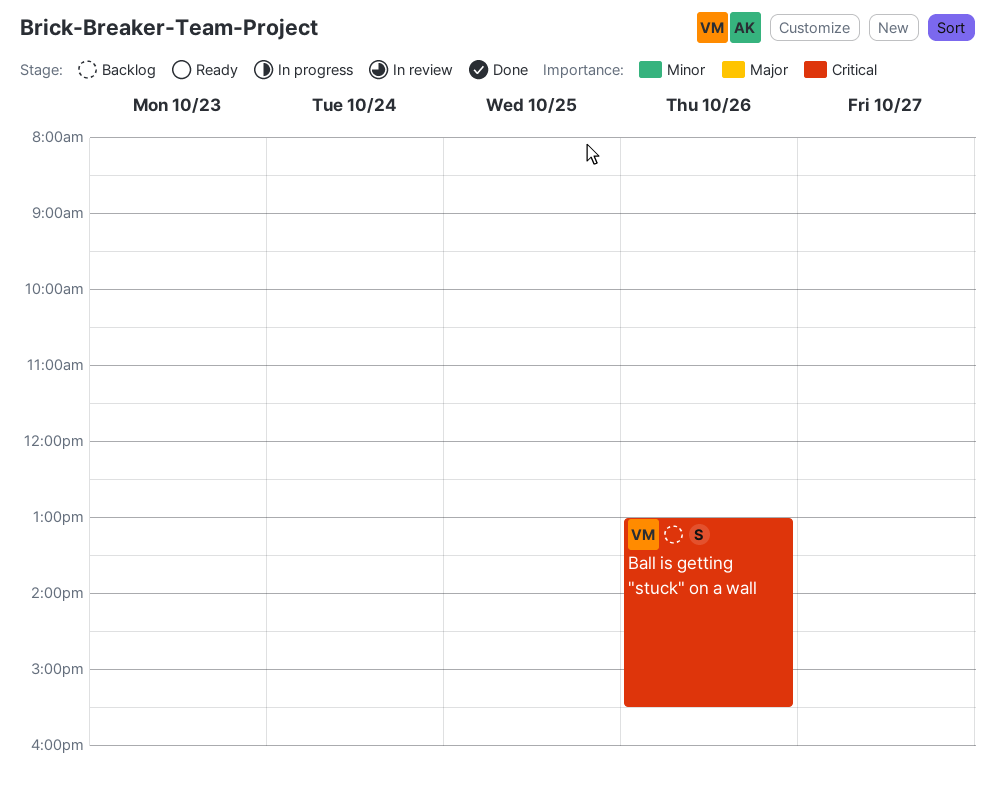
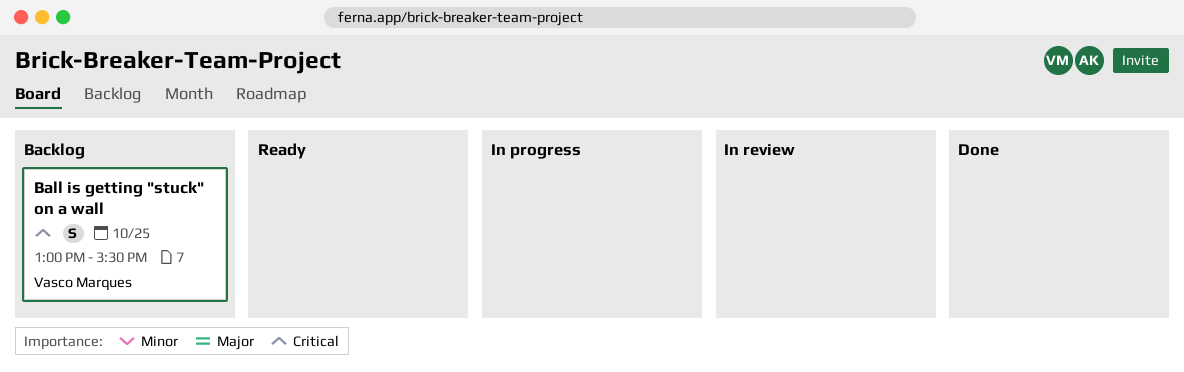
Ball is getting "stuck" on a wall, day: Oct 26 -> Oct 25

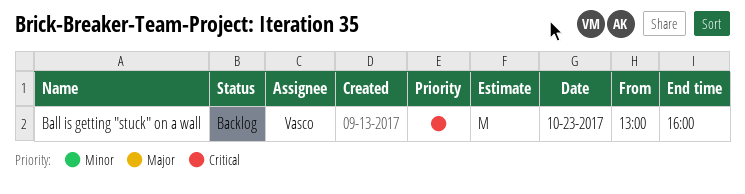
Ball is getting "stuck" on a wall, estimate: S -> M
Ball is getting "stuck" on a wall, day: Oct 25 -> Oct 23
Ball is getting "stuck" on a wall, ends: 15:30 -> 16:00

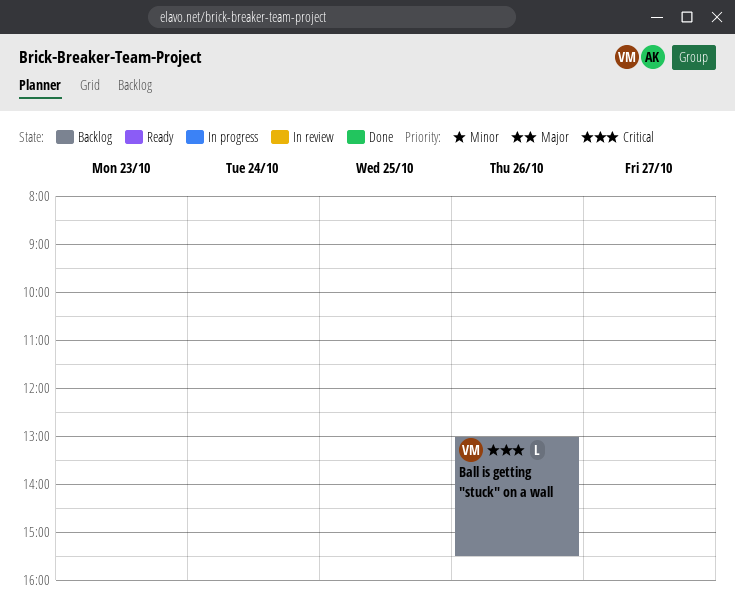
Ball is getting "stuck" on a wall, estimate: M -> L
Ball is getting "stuck" on a wall, day: Oct 23 -> Oct 26
Ball is getting "stuck" on a wall, ends: 16:00 -> 15:30

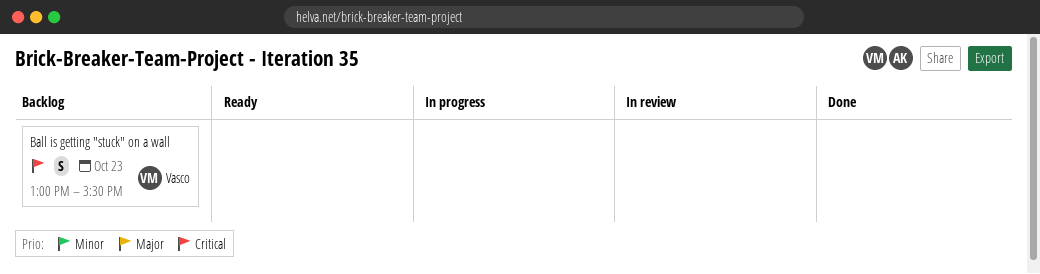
Ball is getting "stuck" on a wall, estimate: L -> S
Ball is getting "stuck" on a wall, day: Oct 26 -> Oct 23

